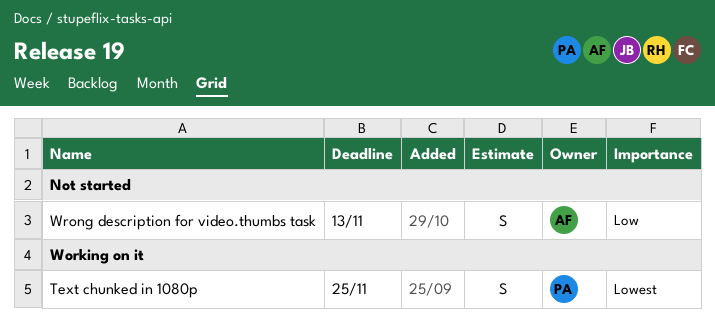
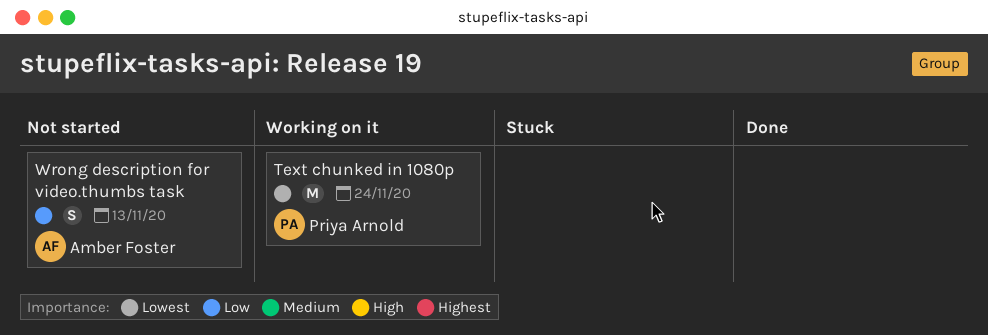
Text chunked in 1080p, estimate: S -> M
Text chunked in 1080p, due: Nov 25 -> Nov 24

